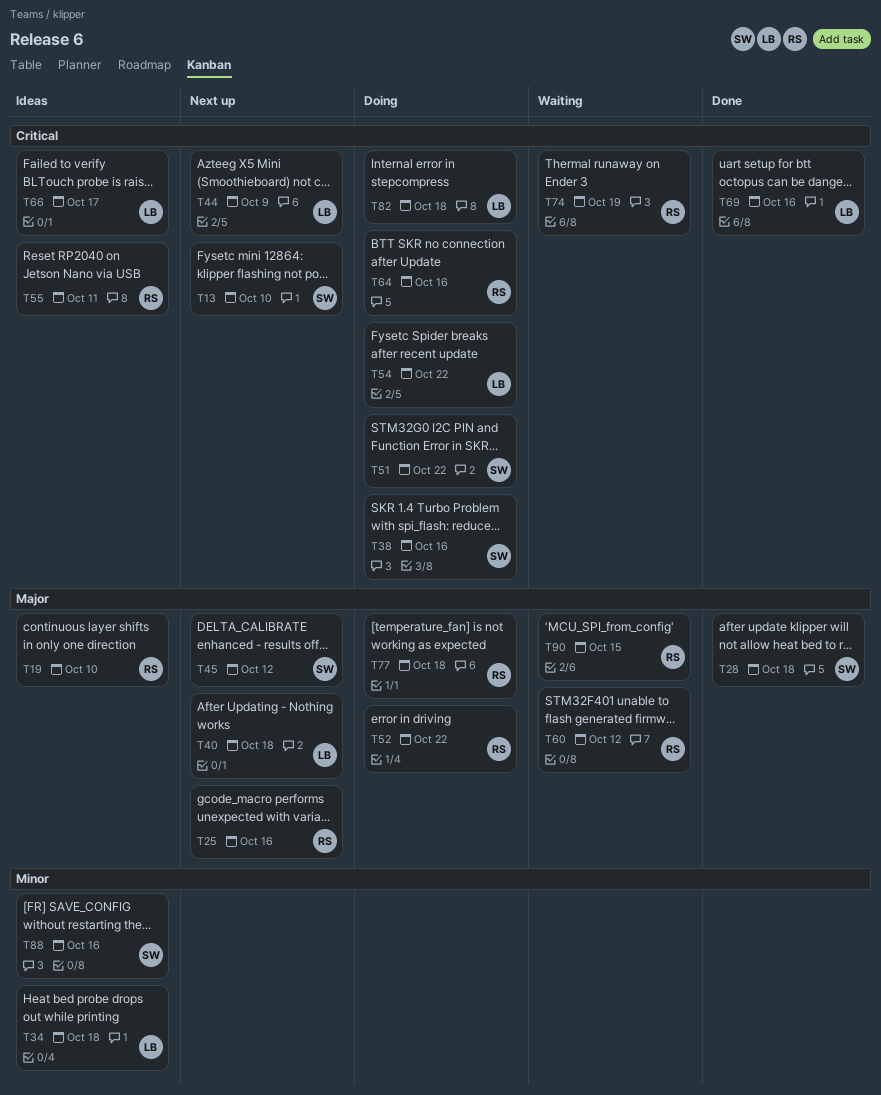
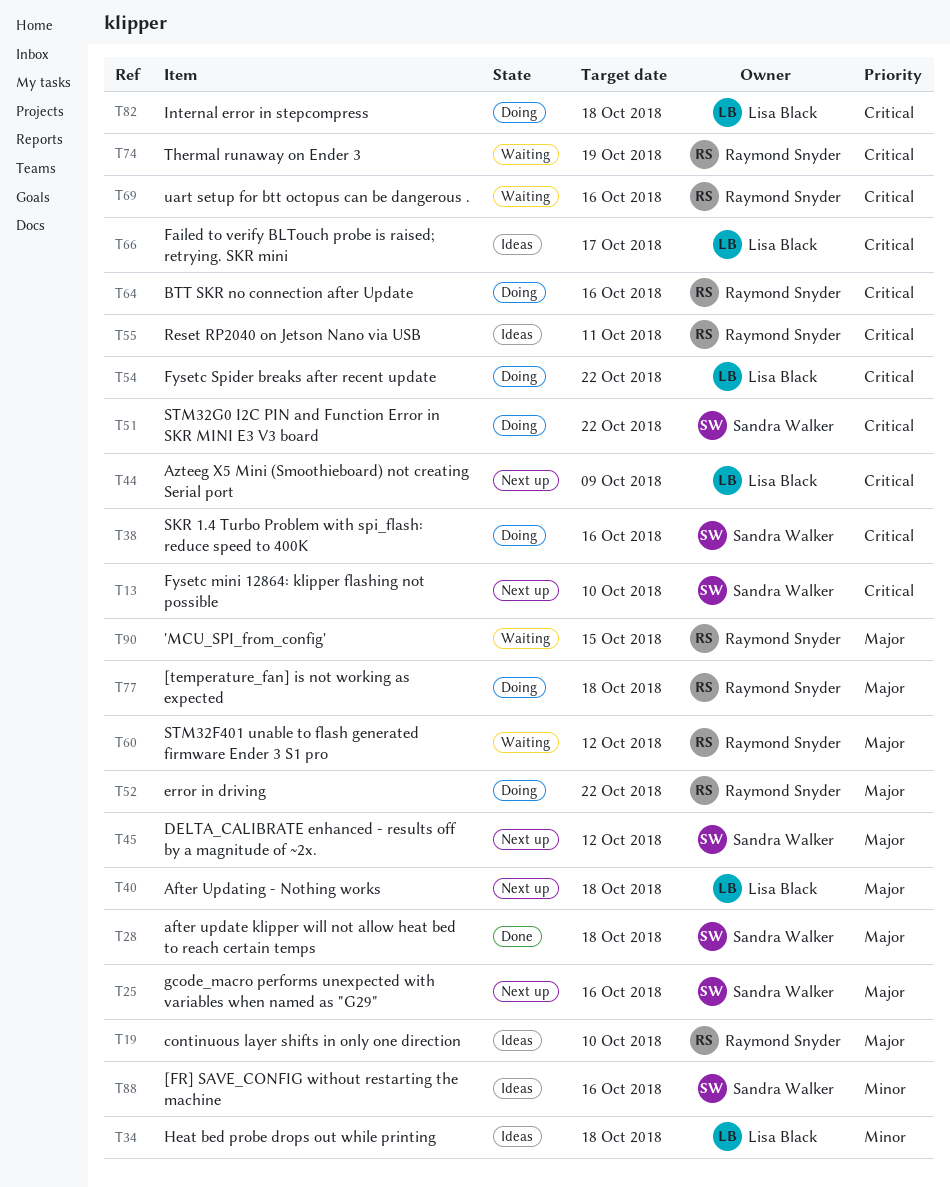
T25, owner: Raymond Snyder -> Sandra Walker
T69, status: Done -> Waiting
T69, owner: Lisa Black -> Raymond Snyder

